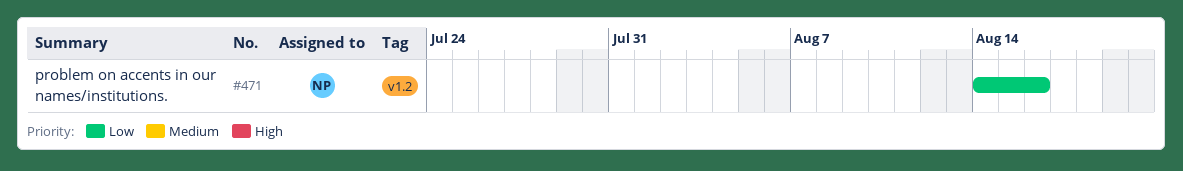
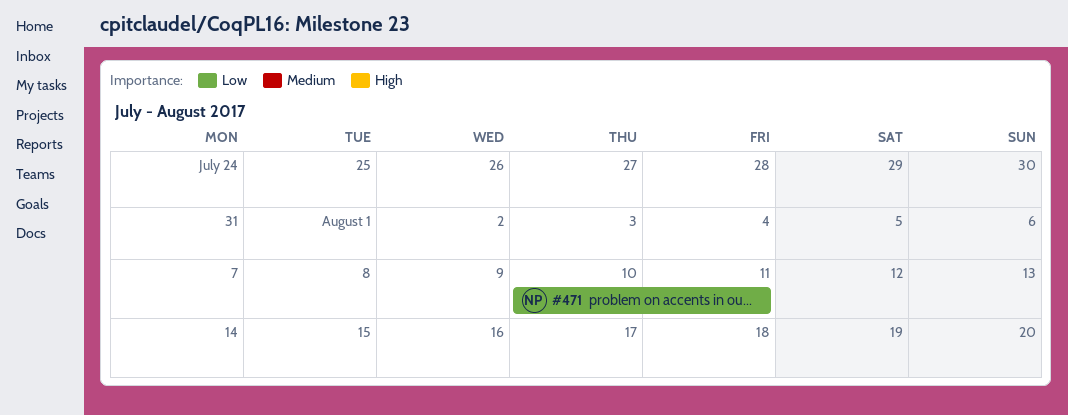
#471, start: Aug 14 -> Aug 10
#471, due: Aug 16 -> Aug 11

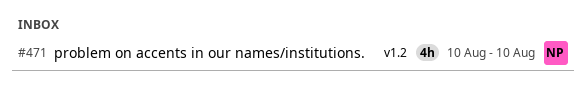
#471, due: Aug 11 -> Aug 10

